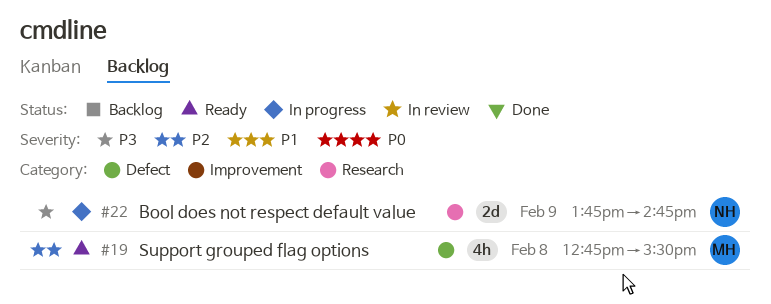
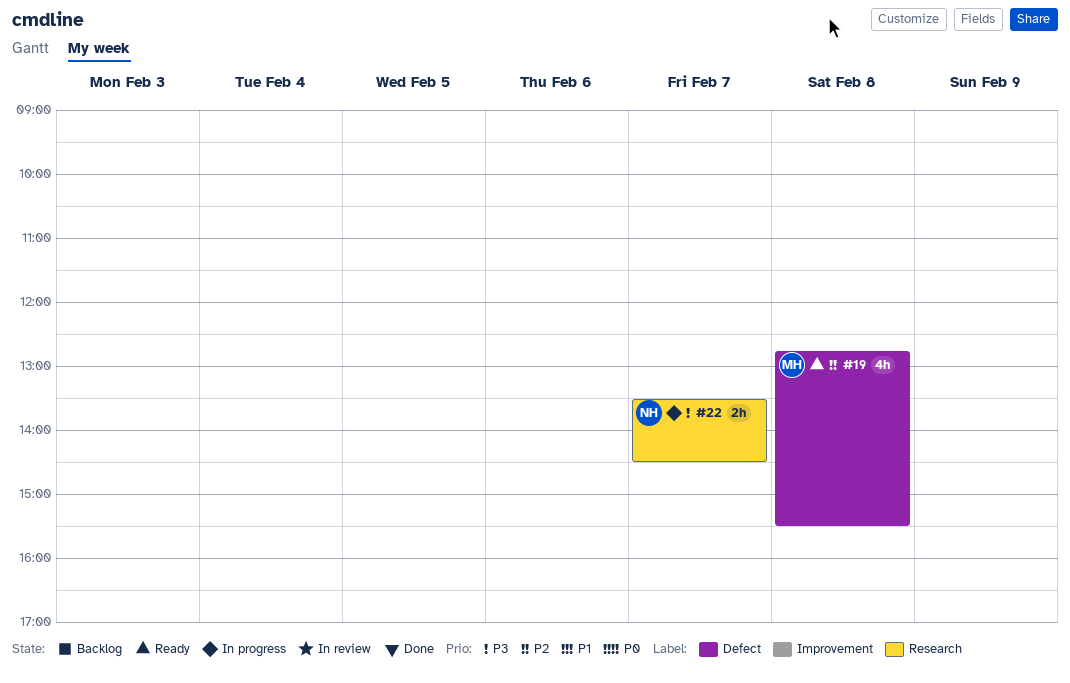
#22, estimate: 2d -> 2h
#22, day: Feb 9 -> Feb 7
#22, begins: 13:45 -> 13:30
#22, ends: 14:45 -> 14:30

